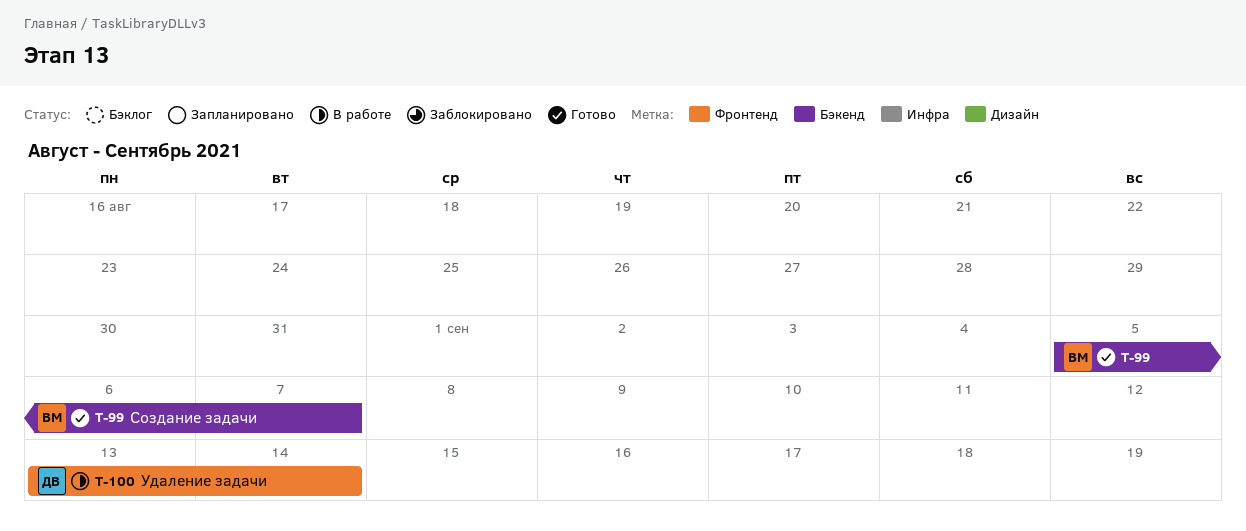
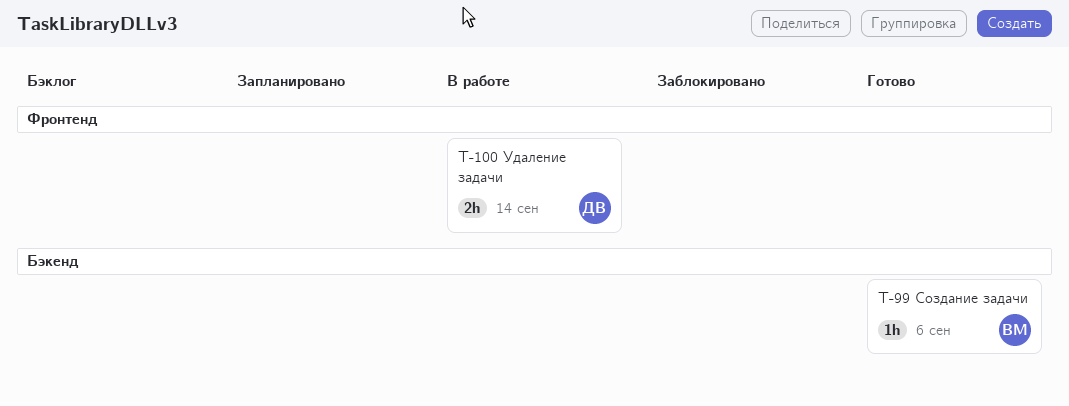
T-99, due: Sep 7 -> Sep 6

